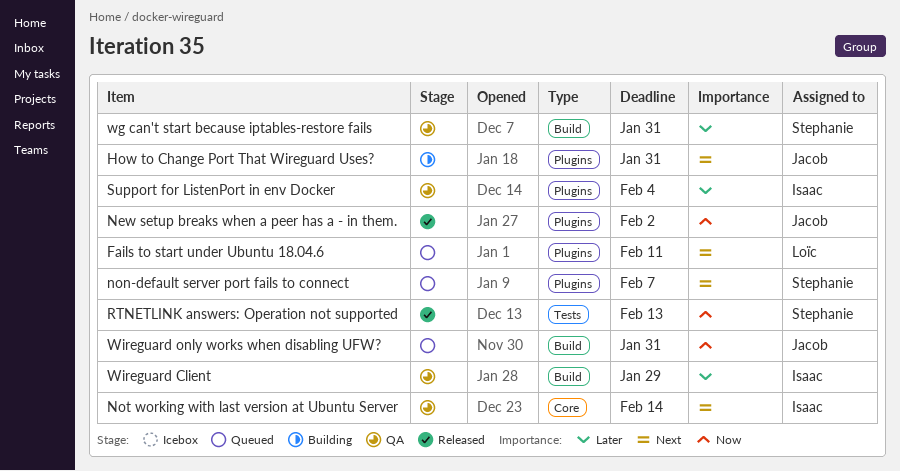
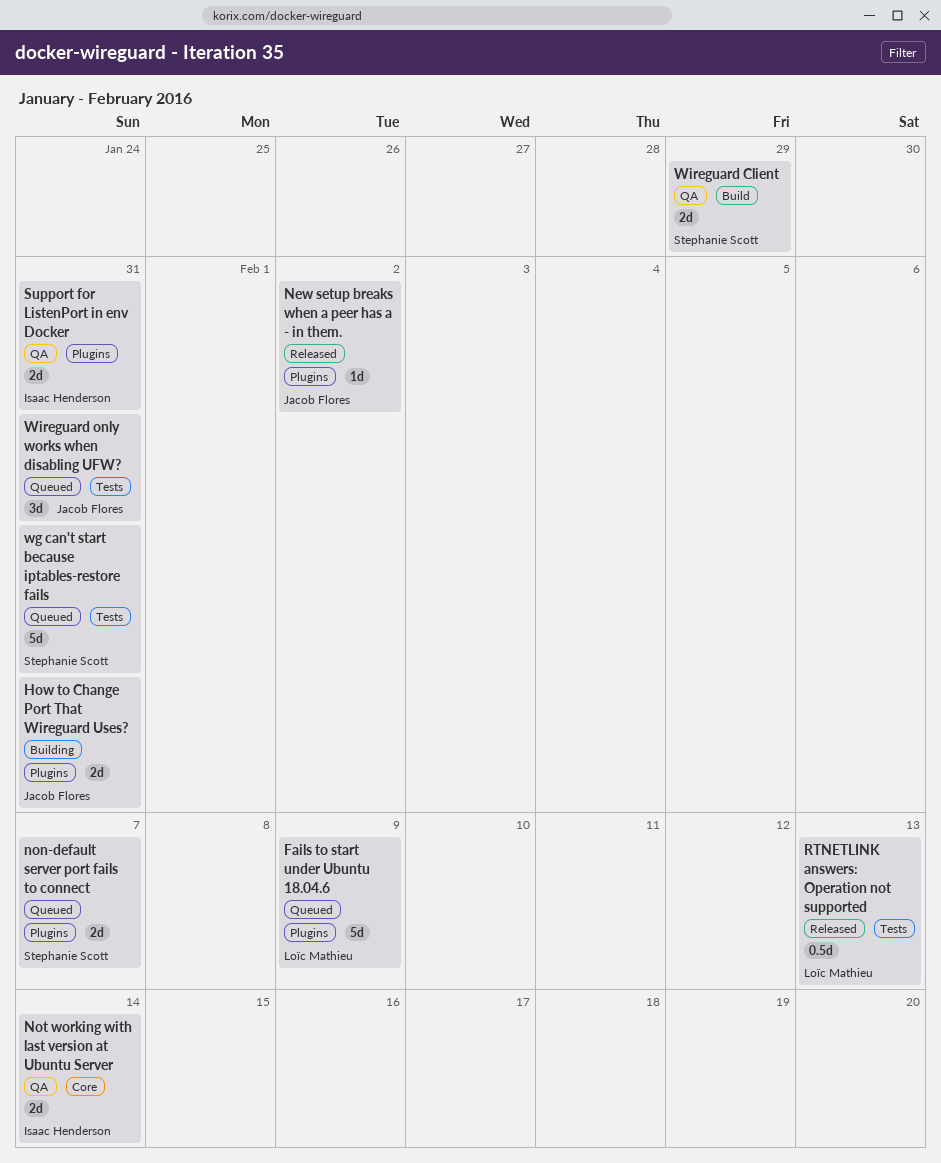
Fails to start under Ubuntu 18.04.6, due: Feb 11 -> Feb 9
RTNETLINK answers: Operation not supported, owner: Stephanie Scott -> Loïc Mathieu
Support for ListenPort in env Docker, due: Feb 4 -> Jan 31
wg can't start because iptables-restore fails, status: QA -> Queued
wg can't start because iptables-restore fails, label: Build -> Tests
Wireguard Client, owner: Isaac Henderson -> Stephanie Scott
Wireguard only works when disabling UFW?, label: Build -> Tests

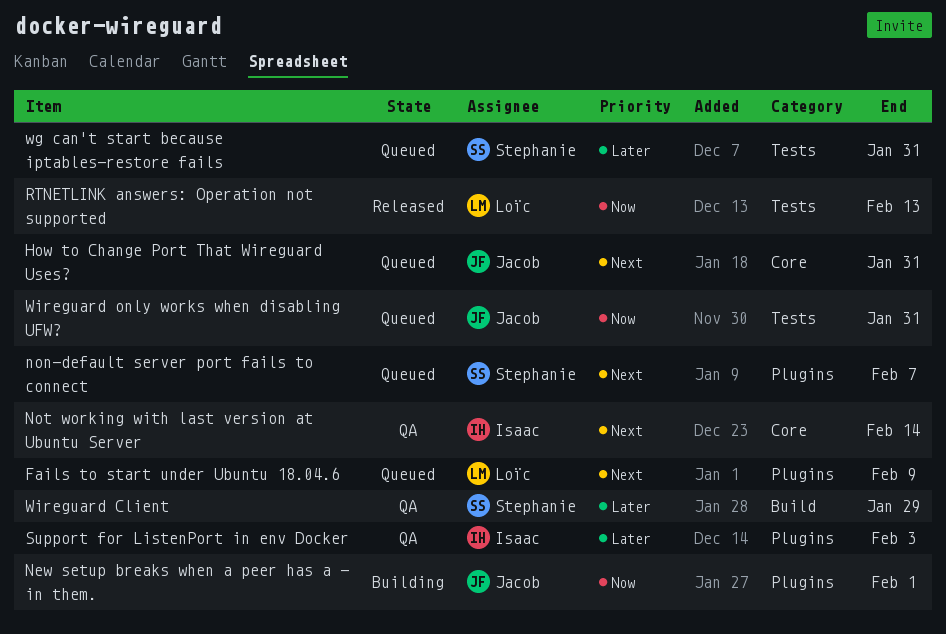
How to Change Port That Wireguard Uses?, status: Building -> Queued
How to Change Port That Wireguard Uses?, label: Plugins -> Core
New setup breaks when a peer has a - in them., status: Released -> Building
New setup breaks when a peer has a - in them., due: Feb 2 -> Feb 1
Support for ListenPort in env Docker, due: Jan 31 -> Feb 3

